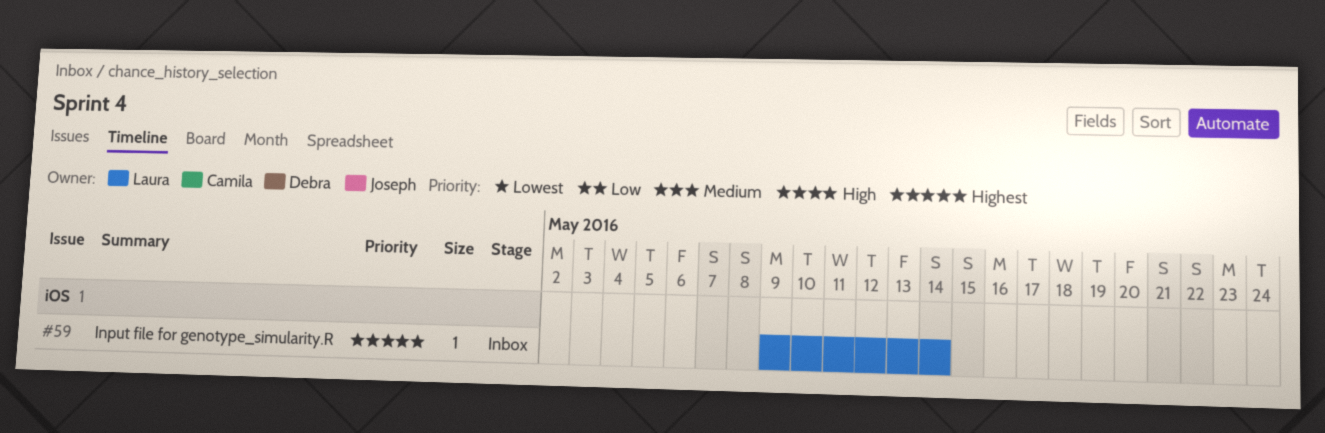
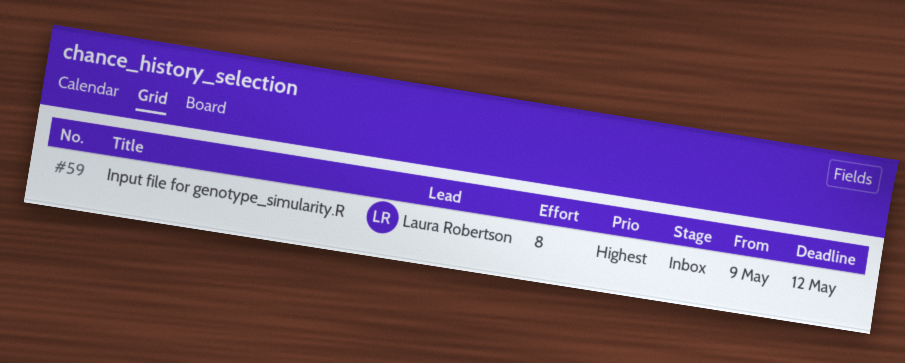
#59, estimate: 1 -> 8
#59, due: May 14 -> May 12

